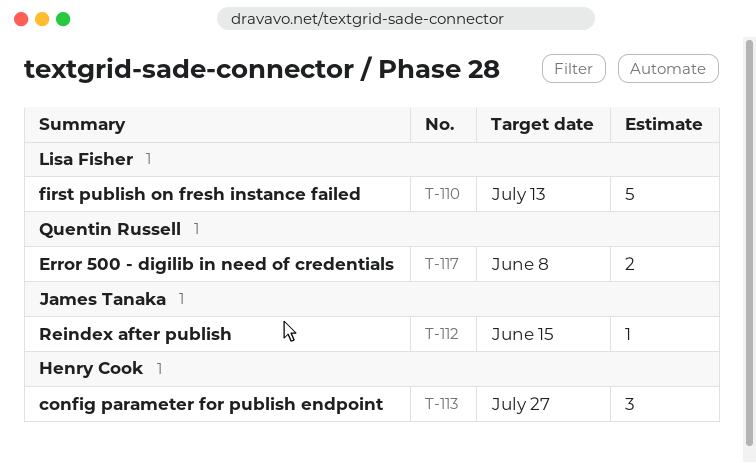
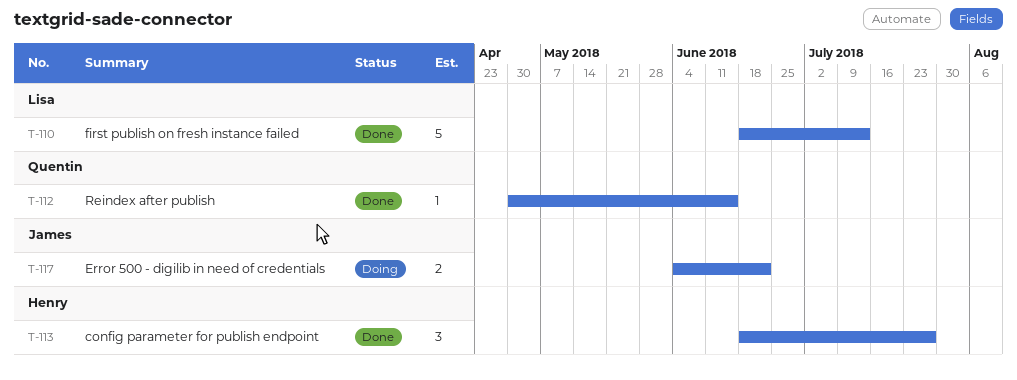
T-112, owner: James Tanaka -> Quentin Russell
T-117, owner: Quentin Russell -> James Tanaka
T-117, due: Jun 8 -> Jun 22

